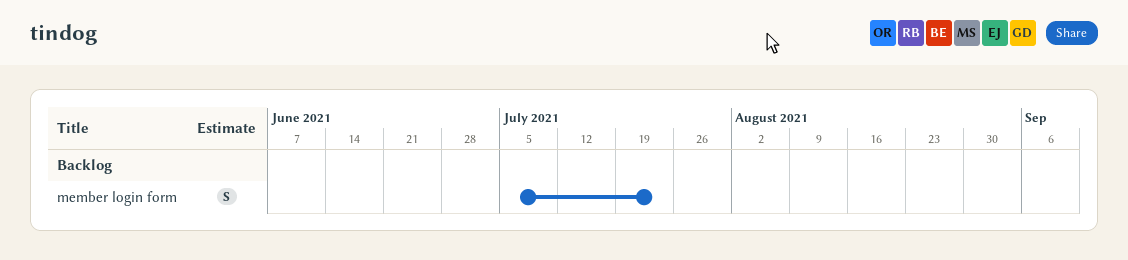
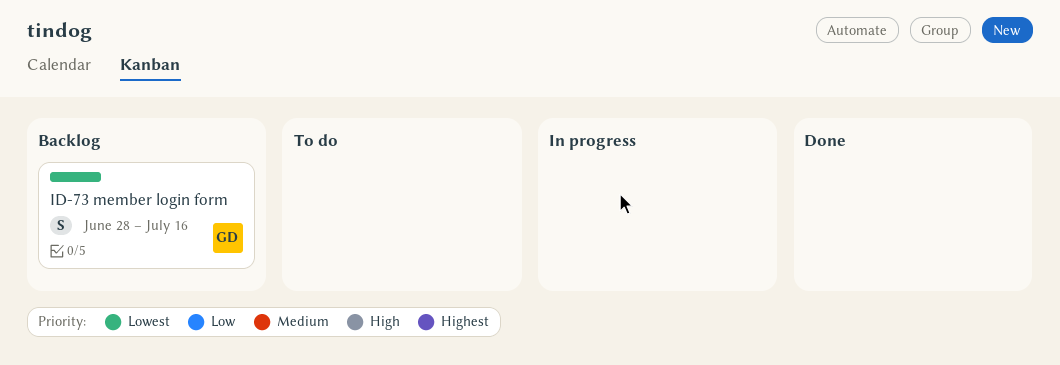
member login form, start: Jul 5 -> Jun 28
member login form, due: Jul 23 -> Jul 16

